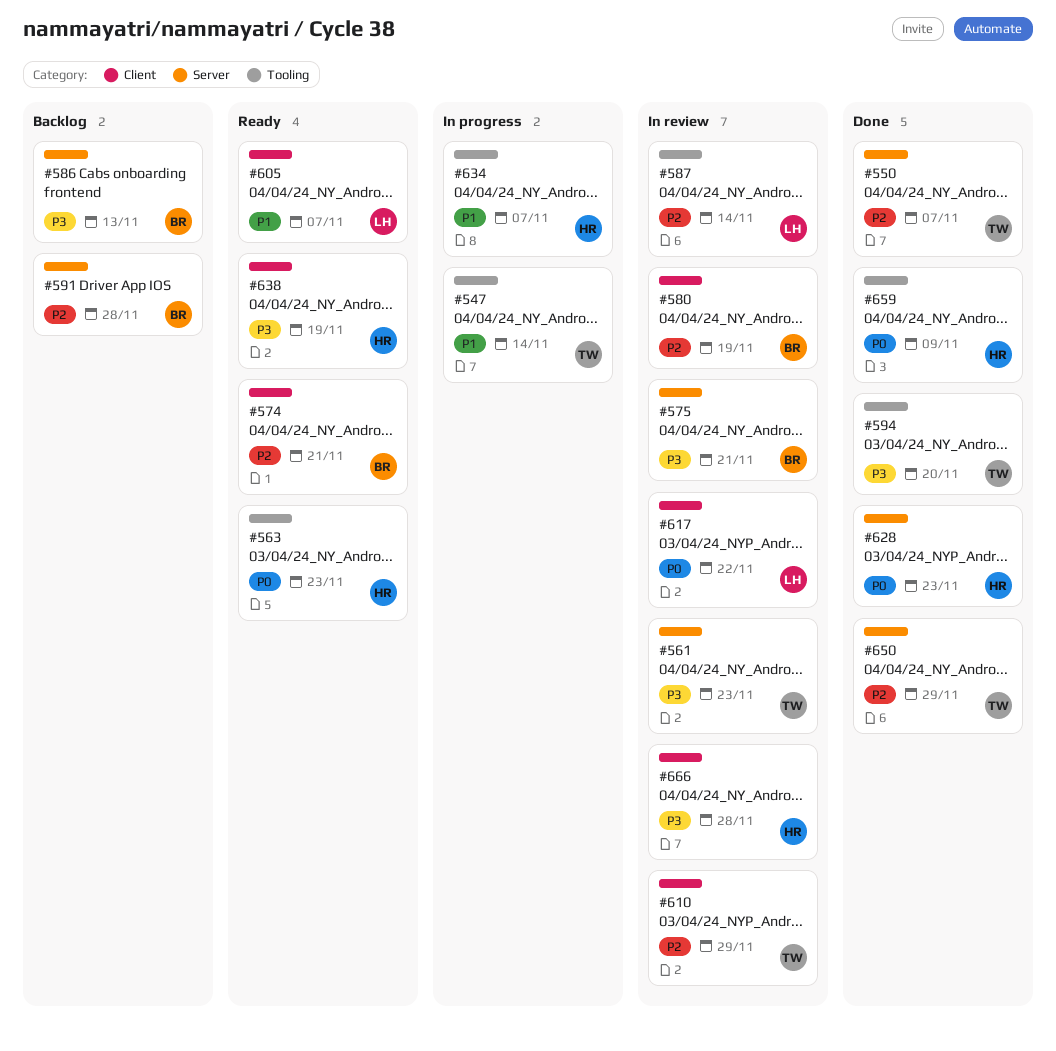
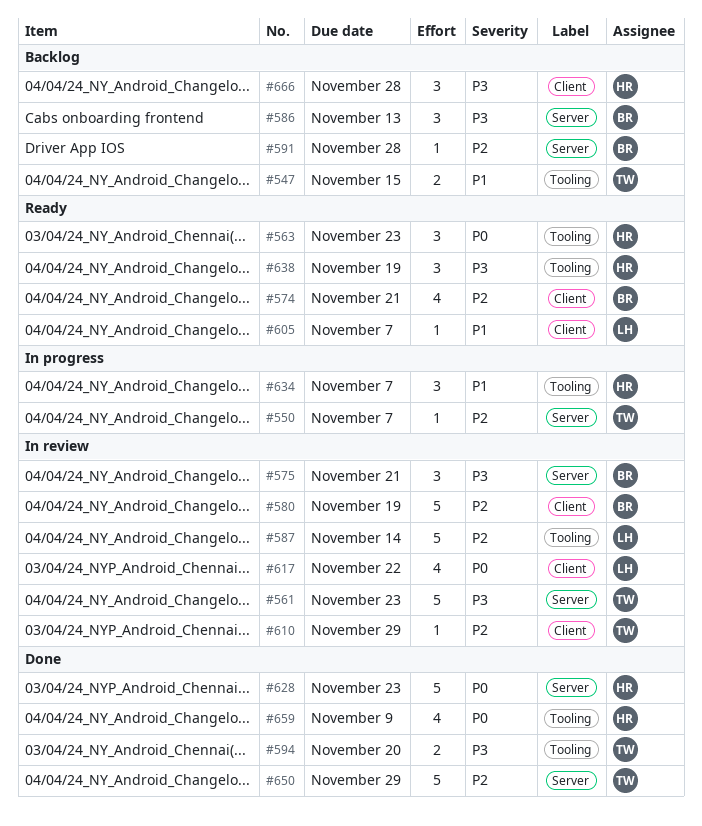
#547, status: In progress -> Backlog
#547, due: Nov 14 -> Nov 15
#550, status: Done -> In progress
#638, label: Client -> Tooling
#666, status: In review -> Backlog

